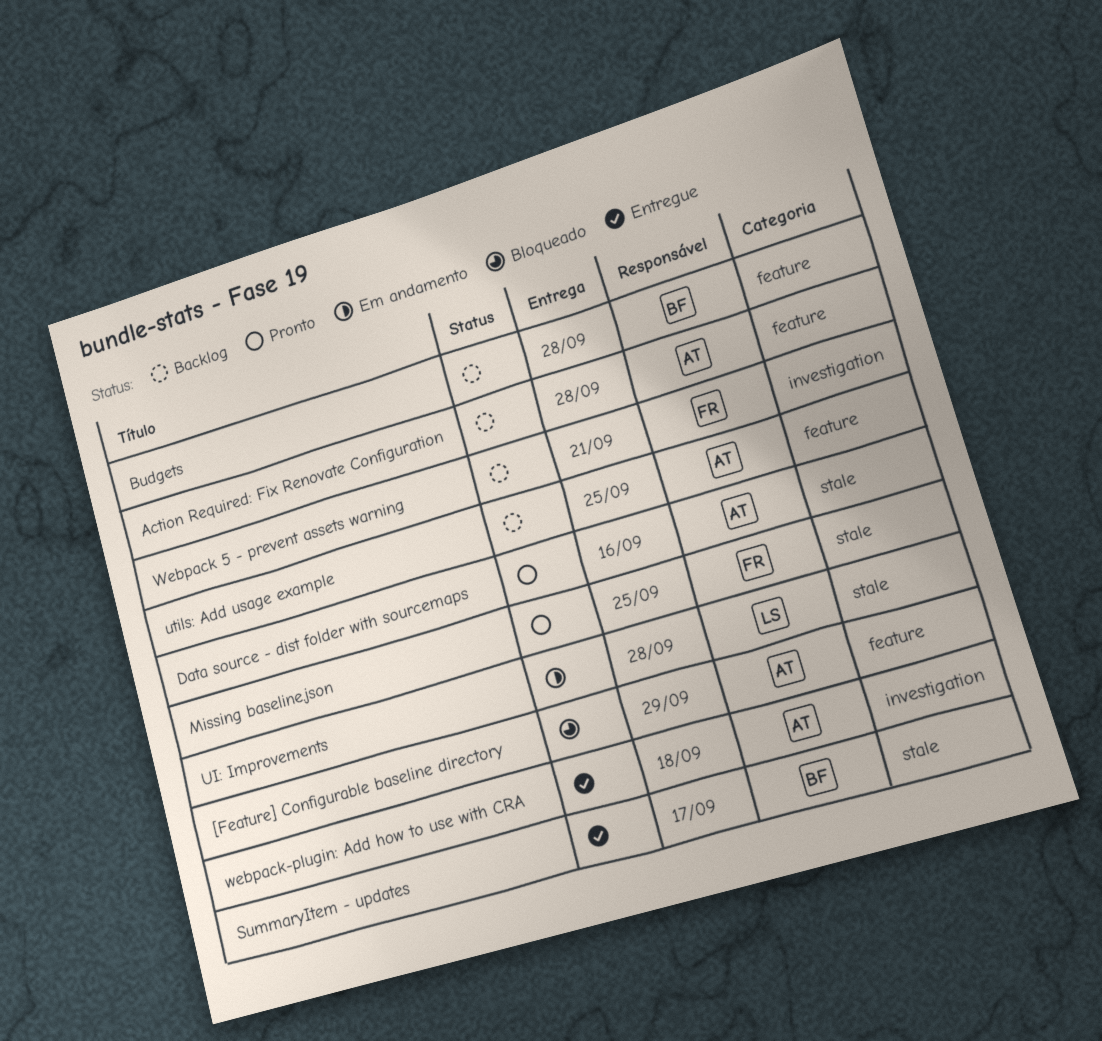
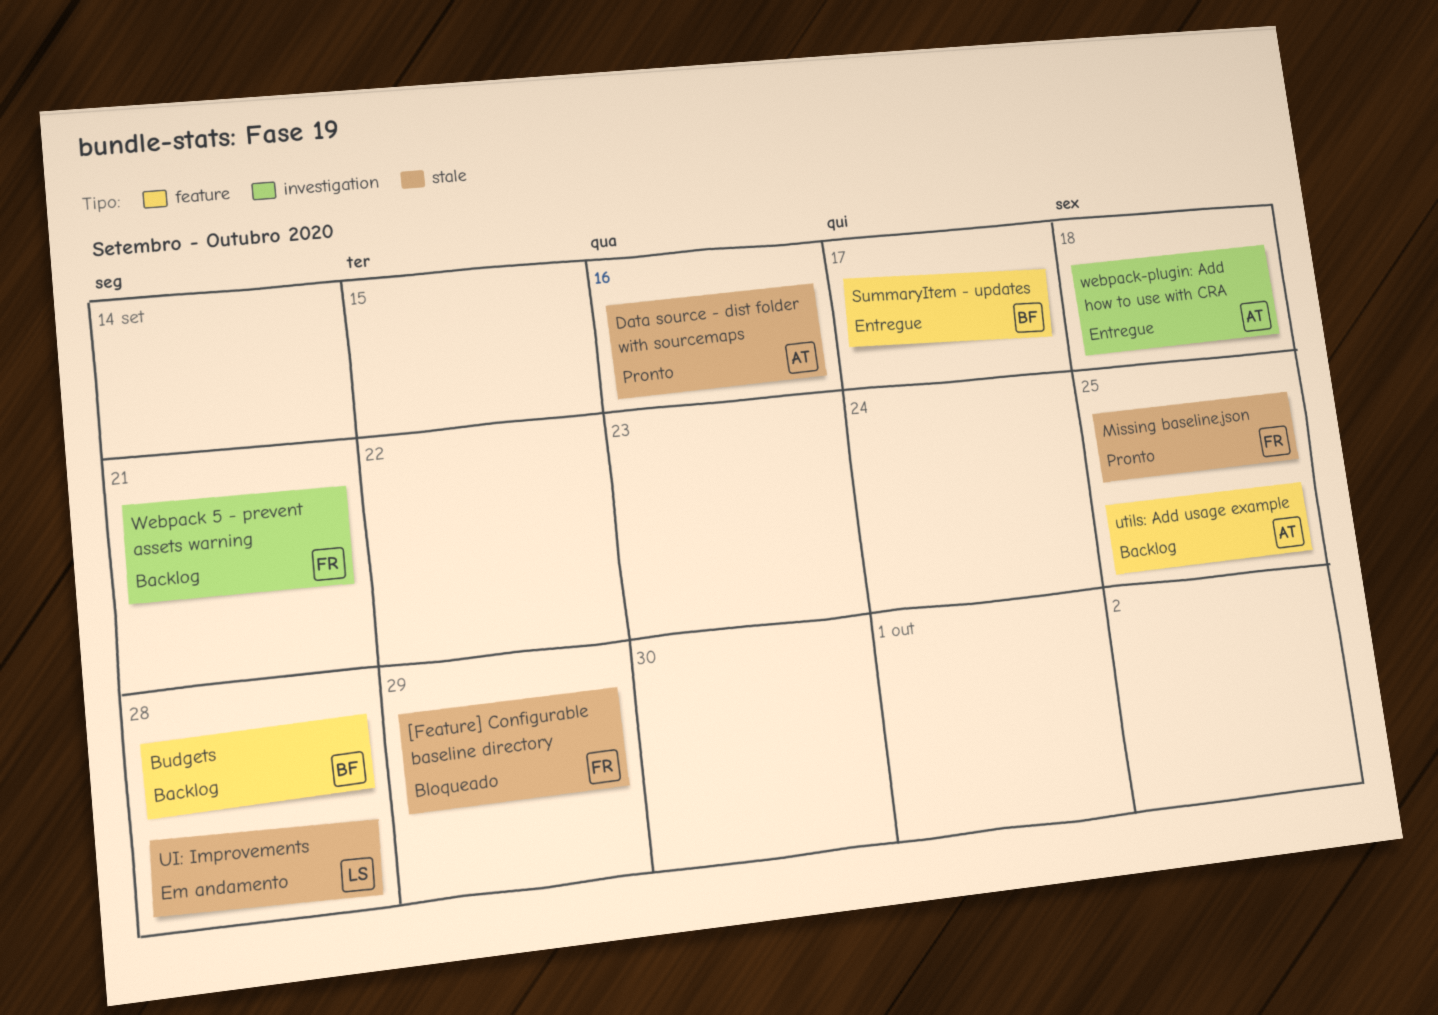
[Feature] Configurable baseline directory, owner: AT -> FR
[Feature] Configurable baseline directory, label: feature -> stale
Action Required: Fix Renovate Configuration: present -> none
SummaryItem - updates, label: stale -> feature

